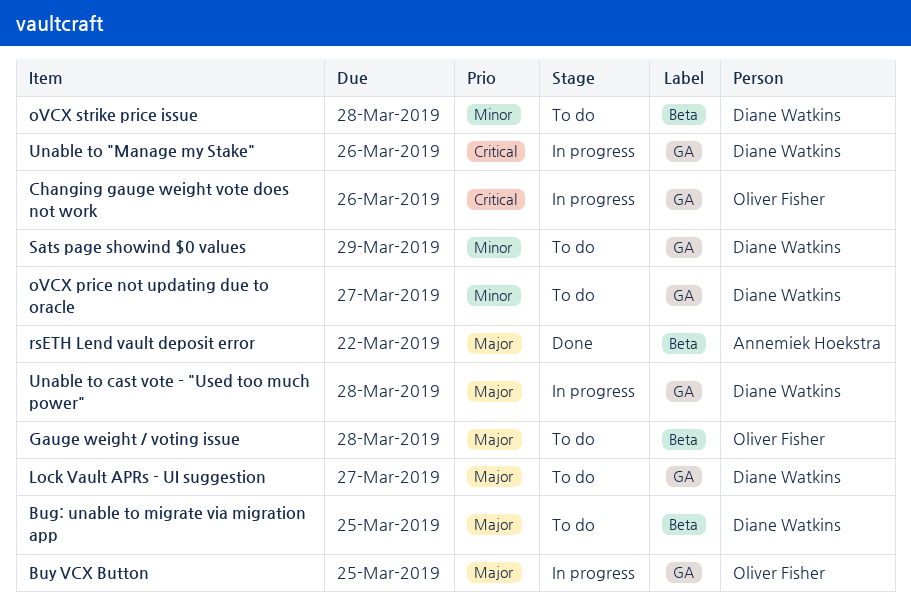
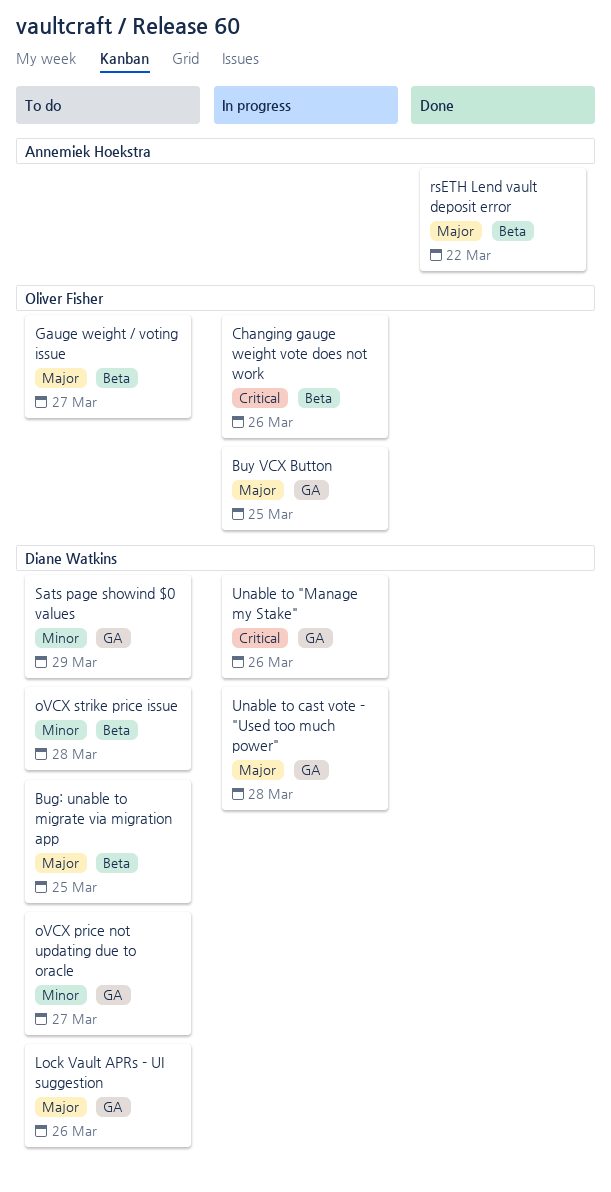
Changing gauge weight vote does not work, label: GA -> Beta
Gauge weight / voting issue, due: Mar 28 -> Mar 27
Lock Vault APRs - UI suggestion, due: Mar 27 -> Mar 26

